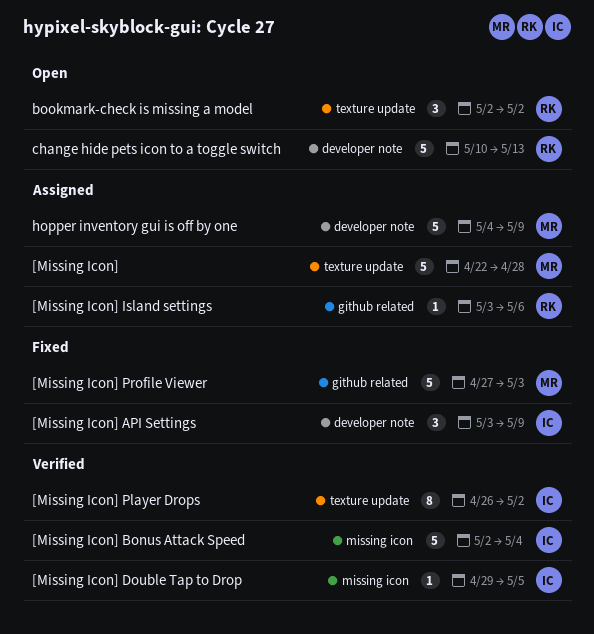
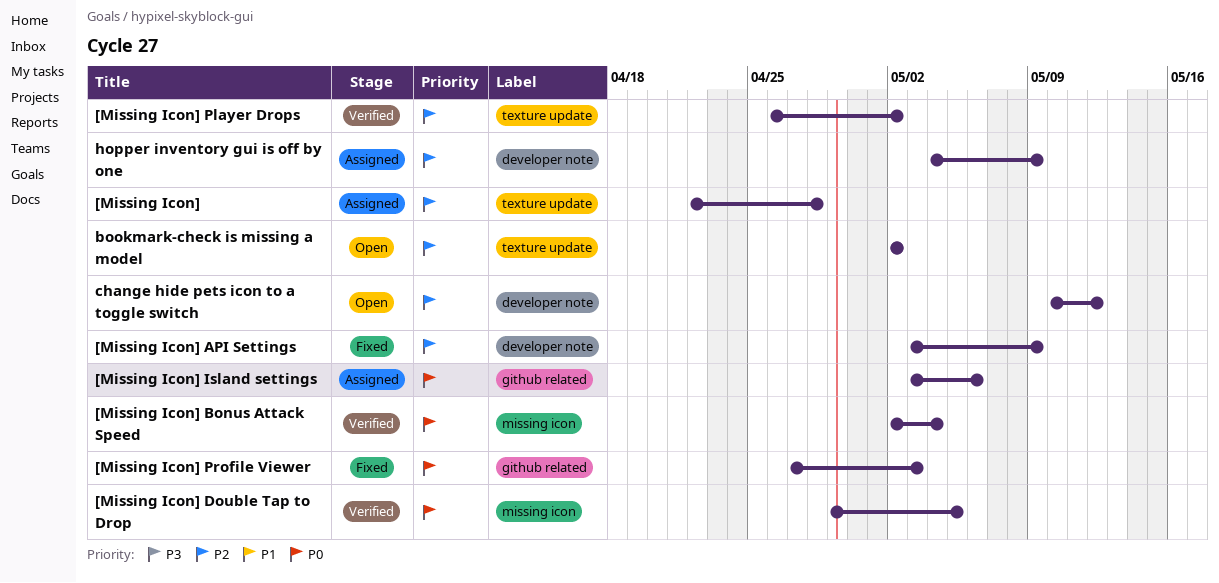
change hide pets icon to a toggle switch, due: May 13 -> May 12

